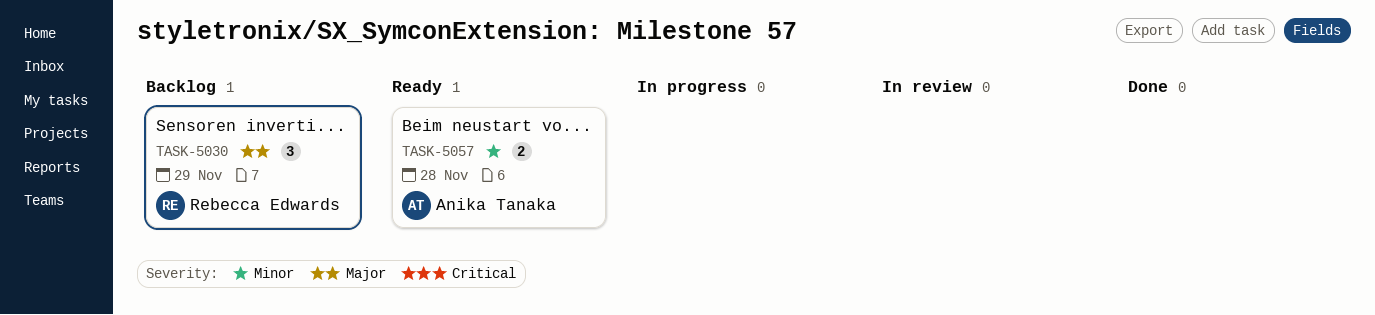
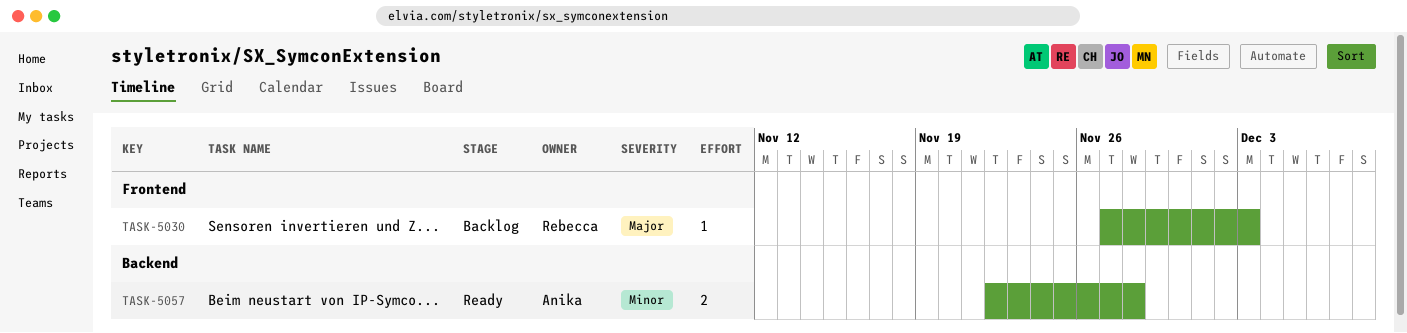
TASK-5030, estimate: 3 -> 1
TASK-5030, due: Nov 29 -> Dec 3

